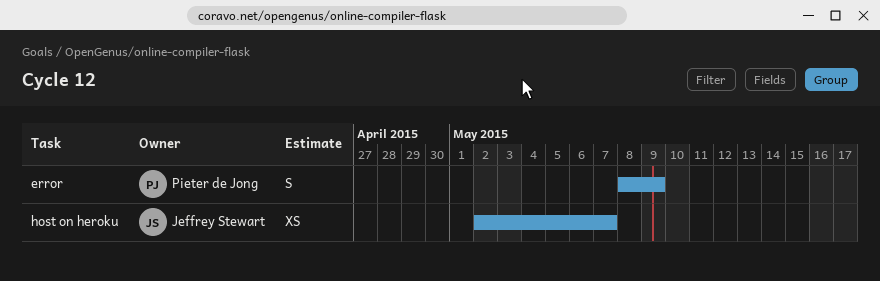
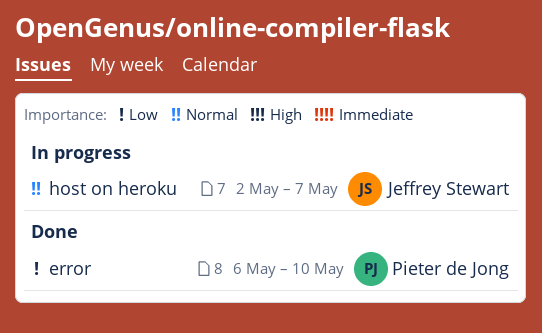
error, start: May 8 -> May 6
error, due: May 9 -> May 10

